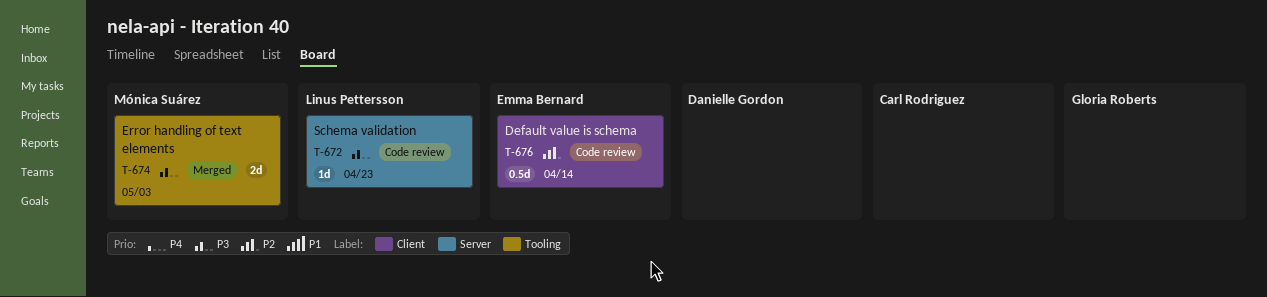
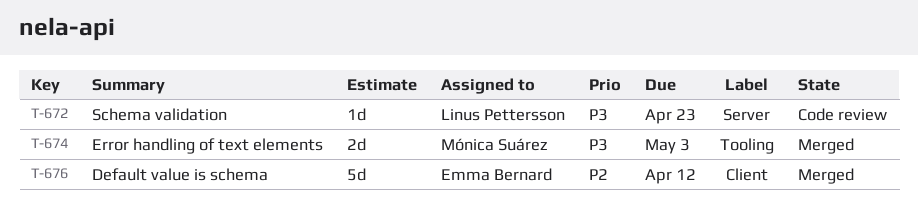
T-676, status: Code review -> Merged
T-676, estimate: 0.5d -> 5d
T-676, due: Apr 14 -> Apr 12

